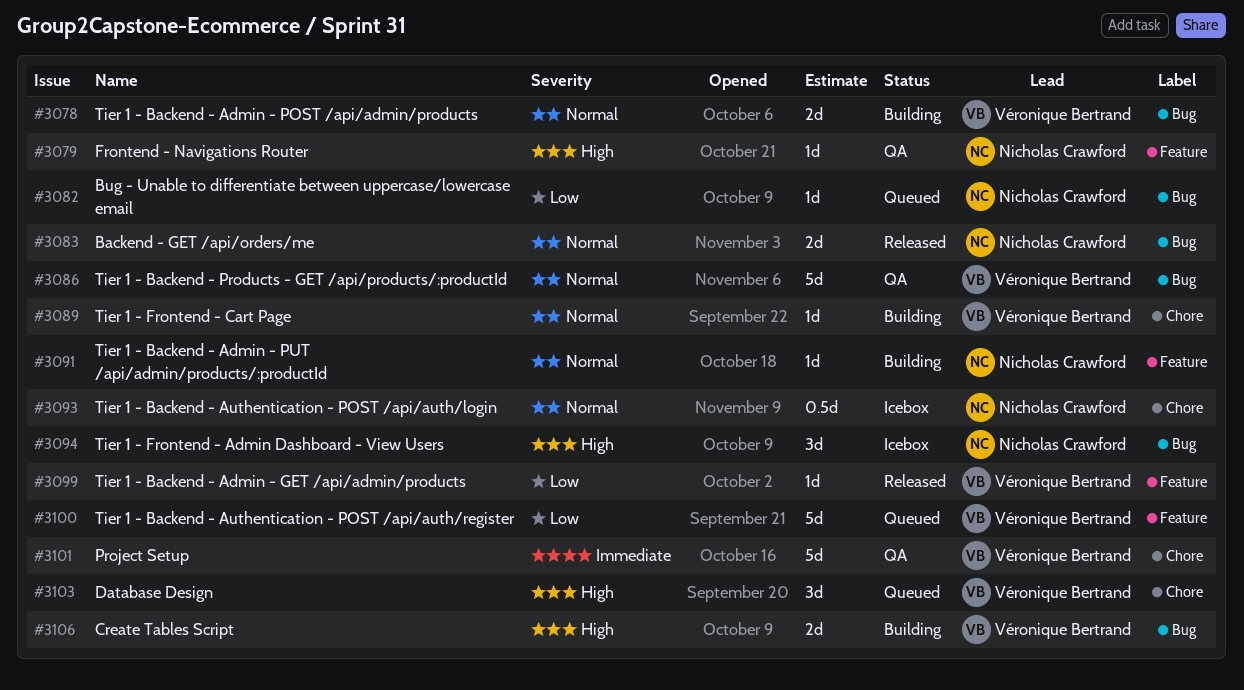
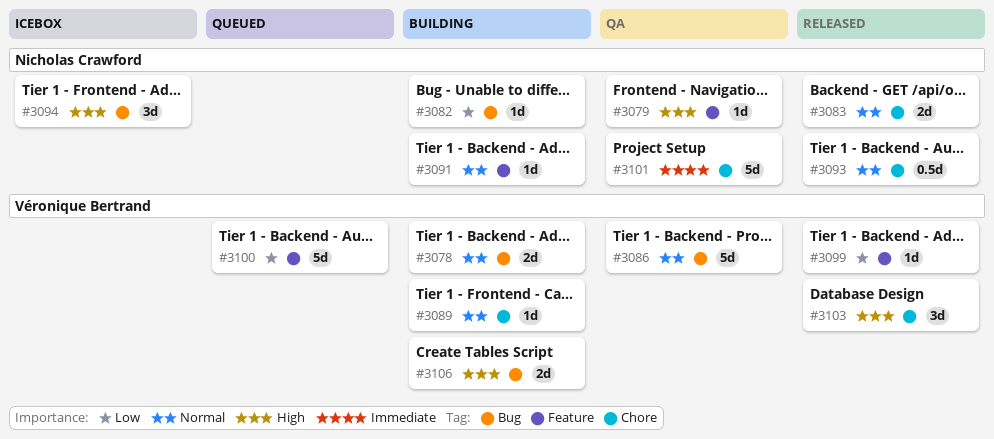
#3082, status: Queued -> Building
#3083, label: Bug -> Chore
#3093, status: Icebox -> Released
#3101, owner: Véronique Bertrand -> Nicholas Crawford
#3103, status: Queued -> Released

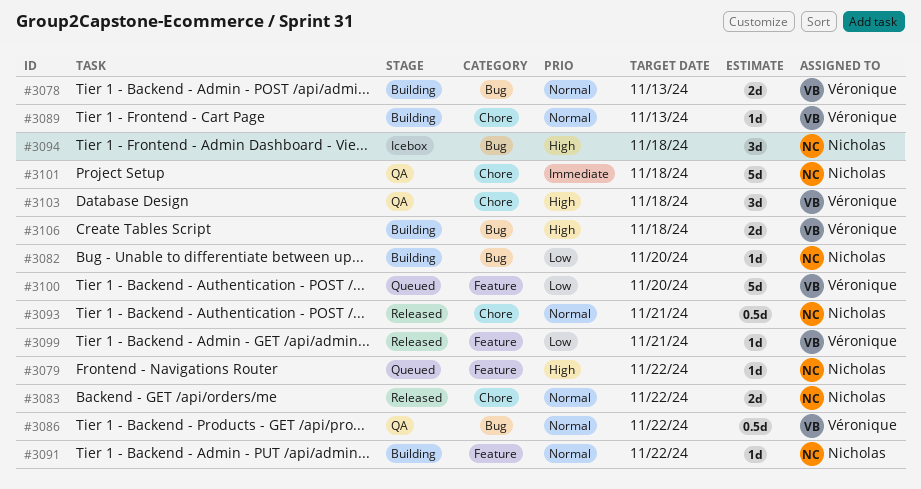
#3079, status: QA -> Queued
#3086, estimate: 5d -> 0.5d
#3103, status: Released -> QA

